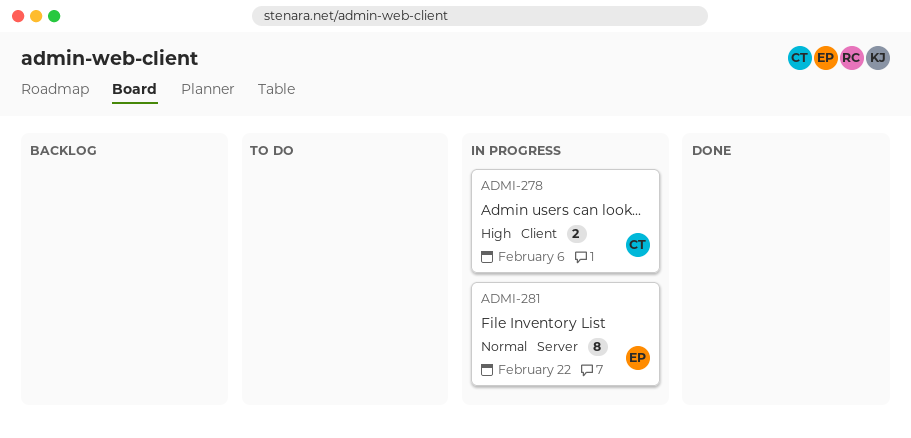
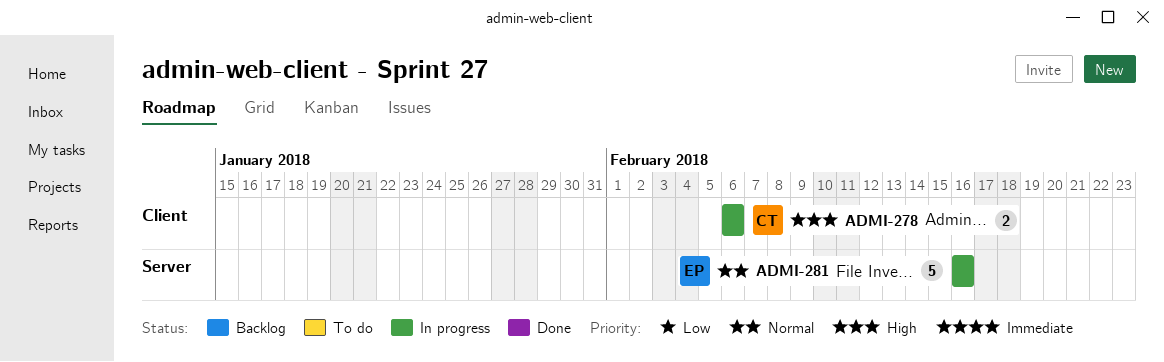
ADMI-281, estimate: 8 -> 5
ADMI-281, due: Feb 22 -> Feb 16

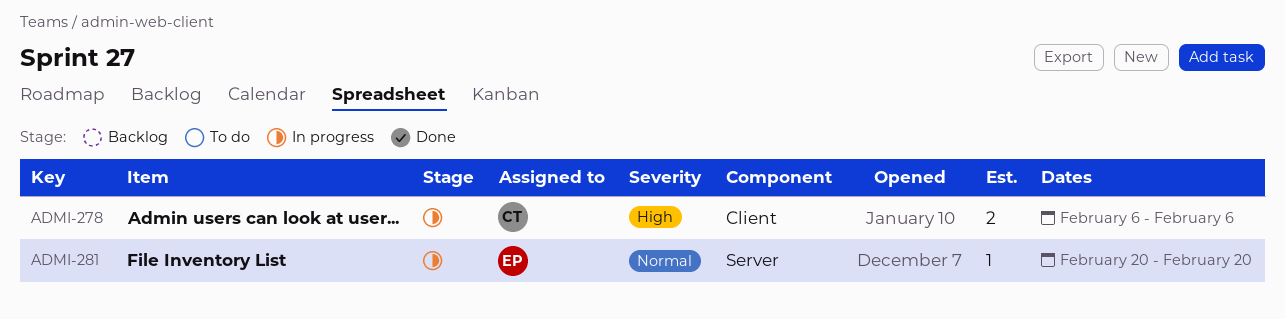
ADMI-281, estimate: 5 -> 1
ADMI-281, start: Feb 16 -> Feb 20
ADMI-281, due: Feb 16 -> Feb 20

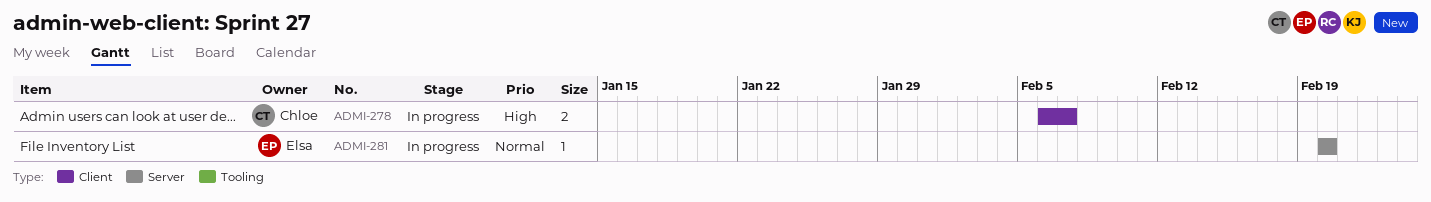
ADMI-278, due: Feb 6 -> Feb 7

